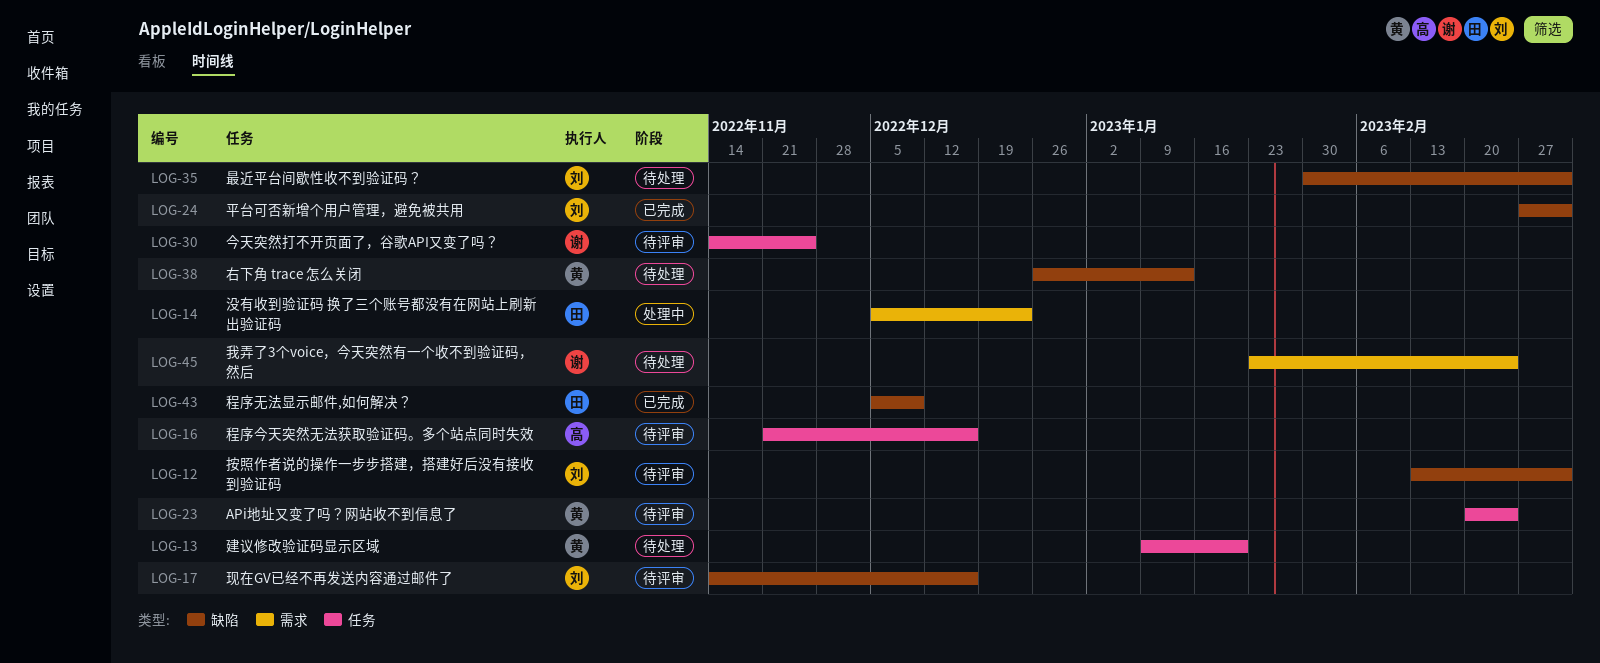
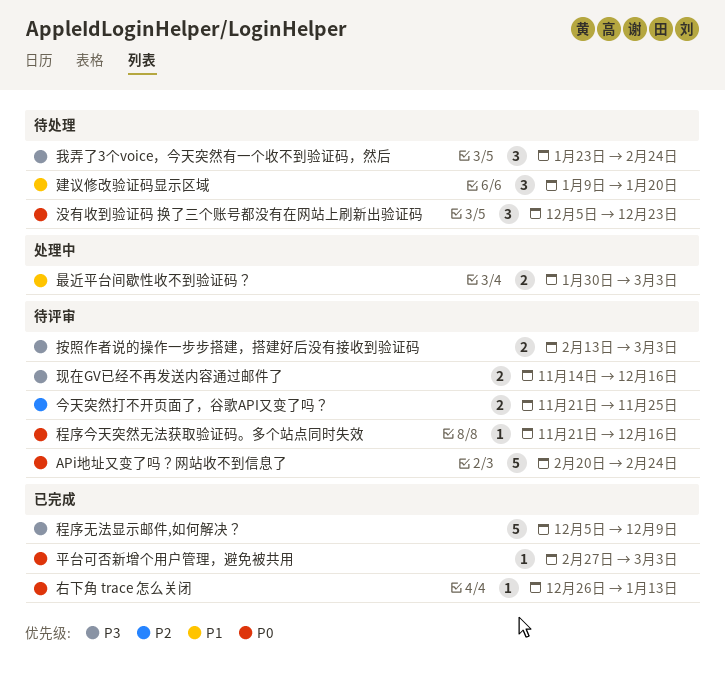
今天突然打不开页面了，谷歌API又变了吗？, start: Nov 14 -> Nov 21
右下角 trace 怎么关闭, status: 待处理 -> 已完成
最近平台间歇性收不到验证码？, status: 待处理 -> 处理中
没有收到验证码 换了三个账号都没有在网站上刷新出验证码, status: 处理中 -> 待处理

